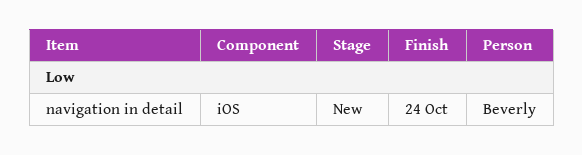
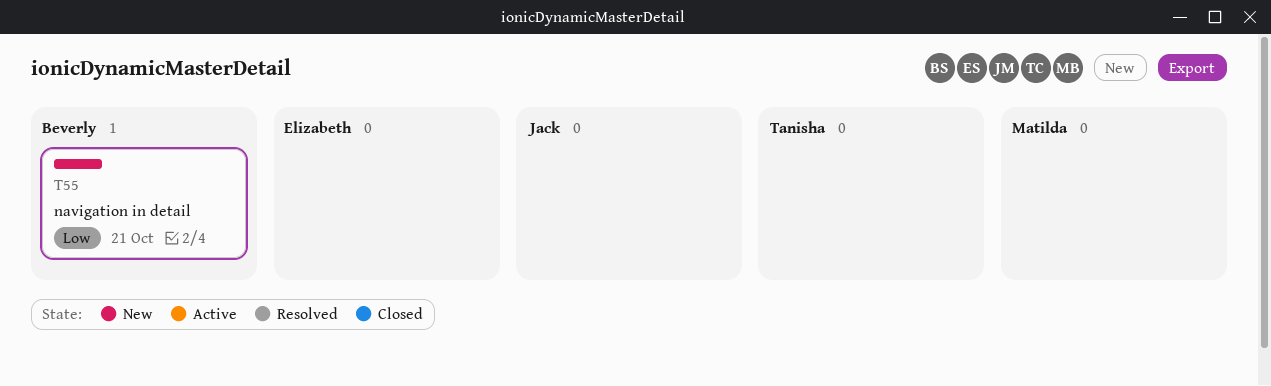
navigation in detail, due: Oct 24 -> Oct 21

